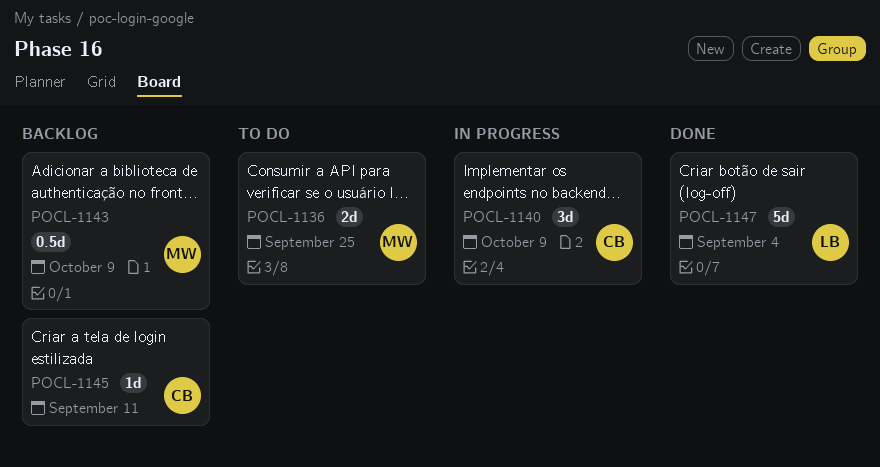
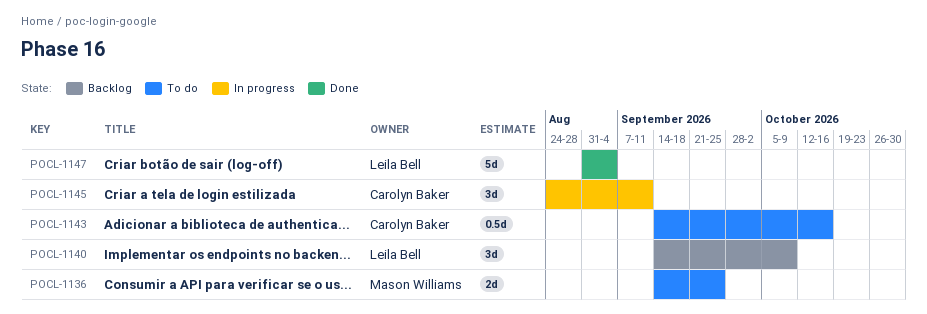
POCL-1140, status: In progress -> Backlog
POCL-1140, owner: Carolyn Baker -> Leila Bell
POCL-1143, status: Backlog -> To do
POCL-1143, owner: Mason Williams -> Carolyn Baker
POCL-1143, due: Oct 9 -> Oct 16
POCL-1145, status: Backlog -> In progress
POCL-1145, estimate: 1d -> 3d

